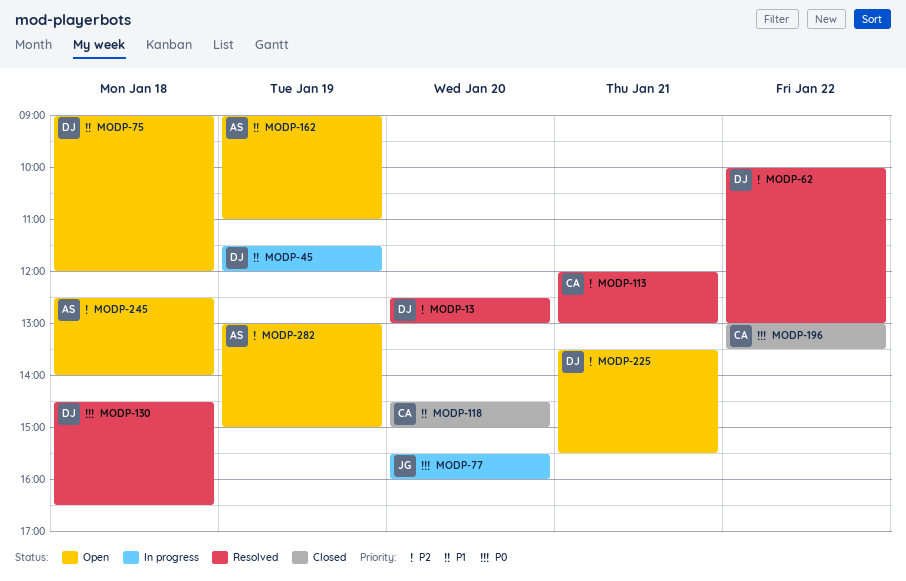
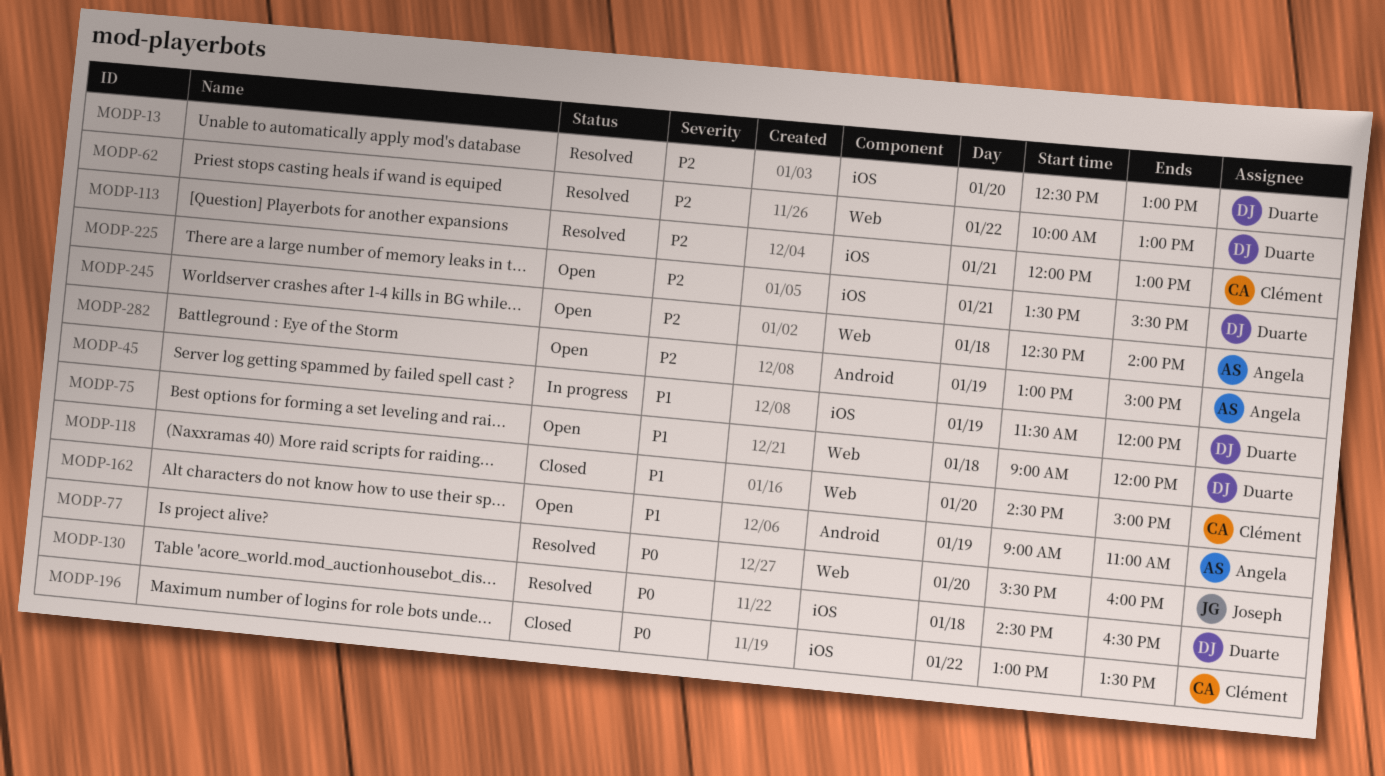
MODP-77, status: In progress -> Resolved

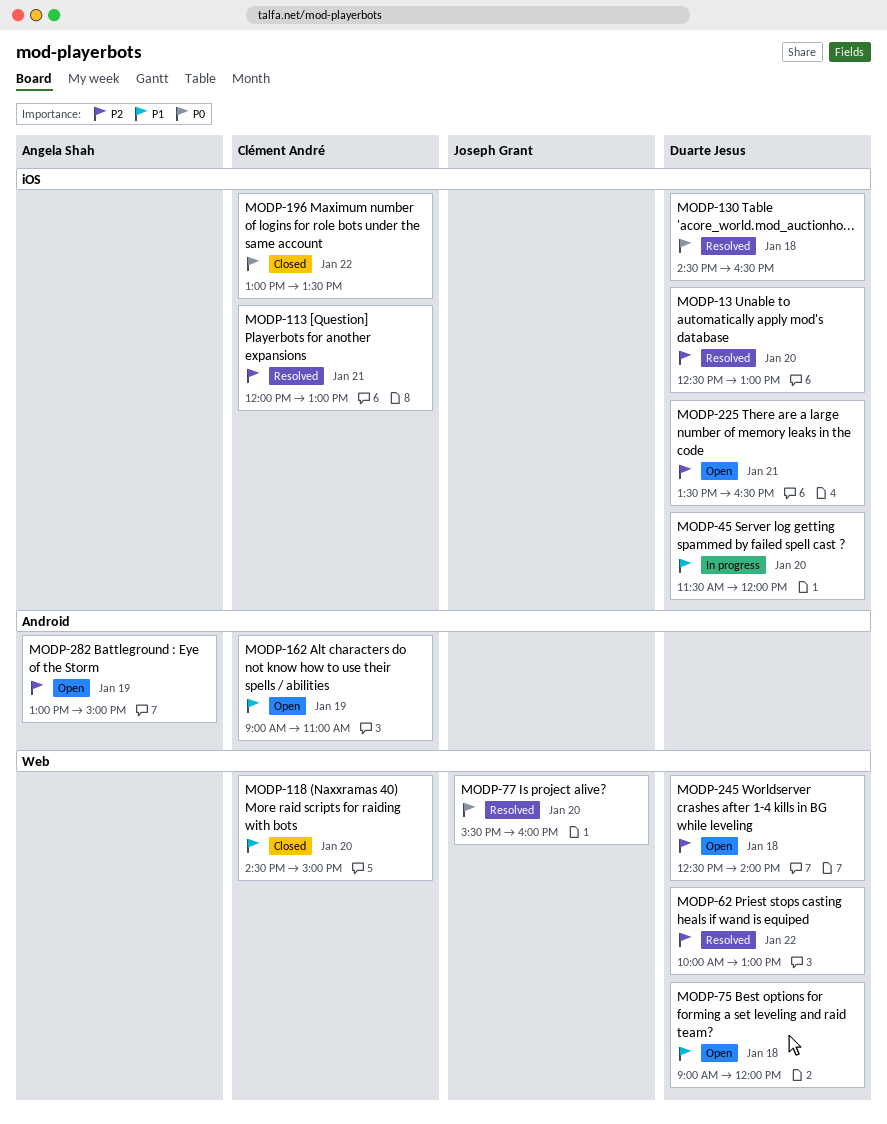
MODP-45, day: Jan 19 -> Jan 20
MODP-162, owner: Angela Shah -> Clément André
MODP-225, ends: 15:30 -> 16:30
MODP-245, owner: Angela Shah -> Duarte Jesus

